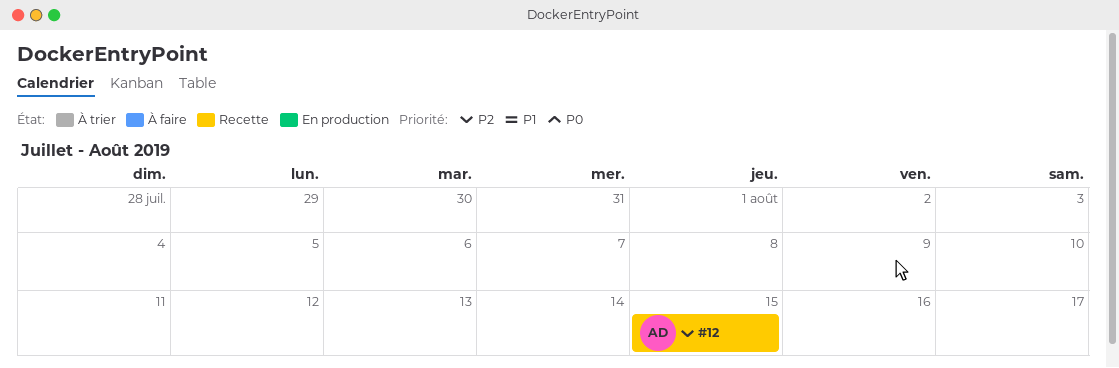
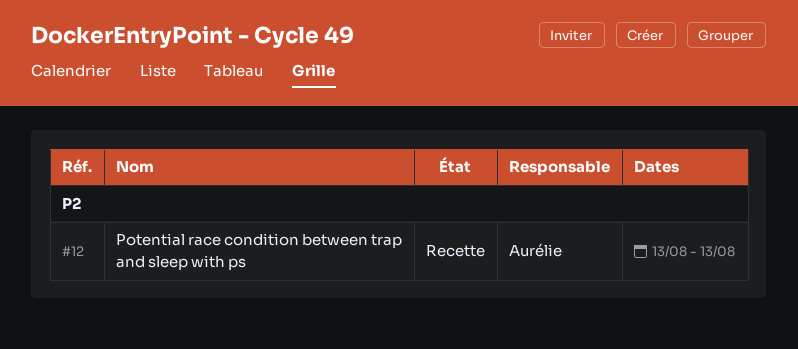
#12, start: Aug 15 -> Aug 13
#12, due: Aug 15 -> Aug 13

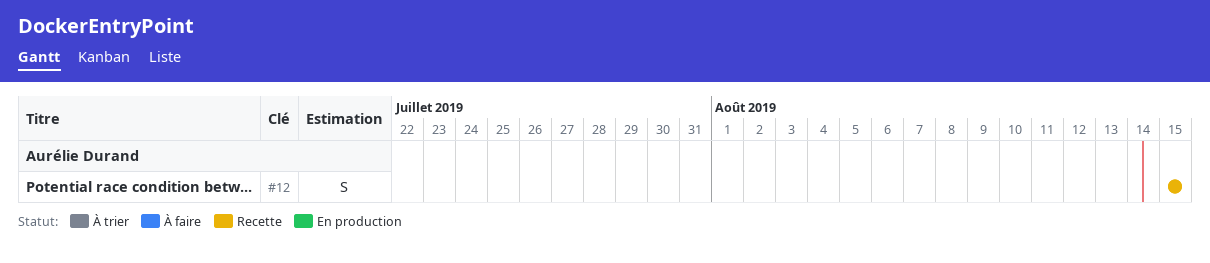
#12, start: Aug 13 -> Aug 15
#12, due: Aug 13 -> Aug 15

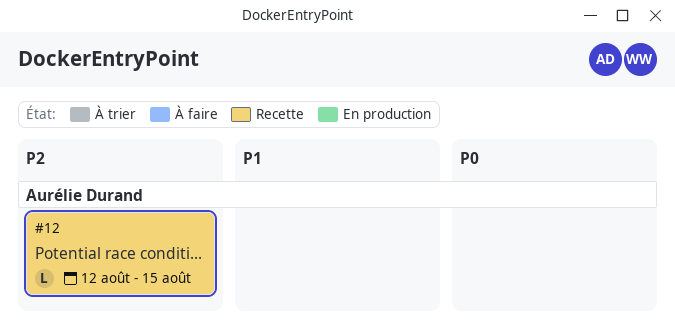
#12, estimate: S -> L
#12, start: Aug 15 -> Aug 12

